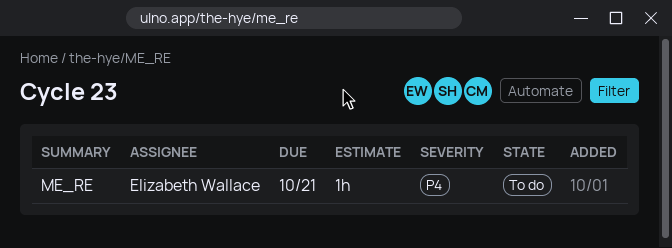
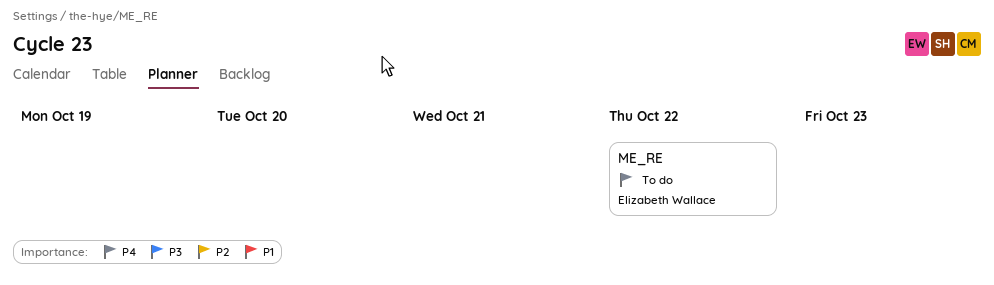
ME_RE, due: Oct 21 -> Oct 22

